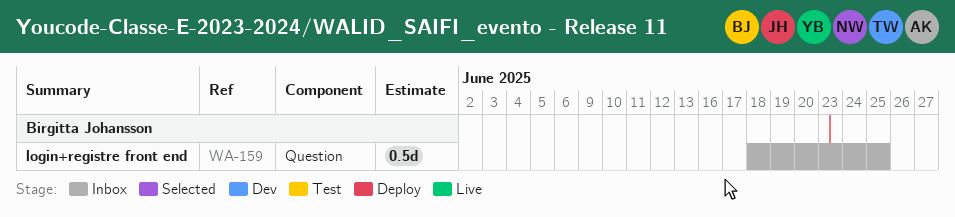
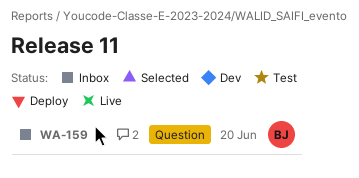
WA-159, due: Jun 25 -> Jun 20

